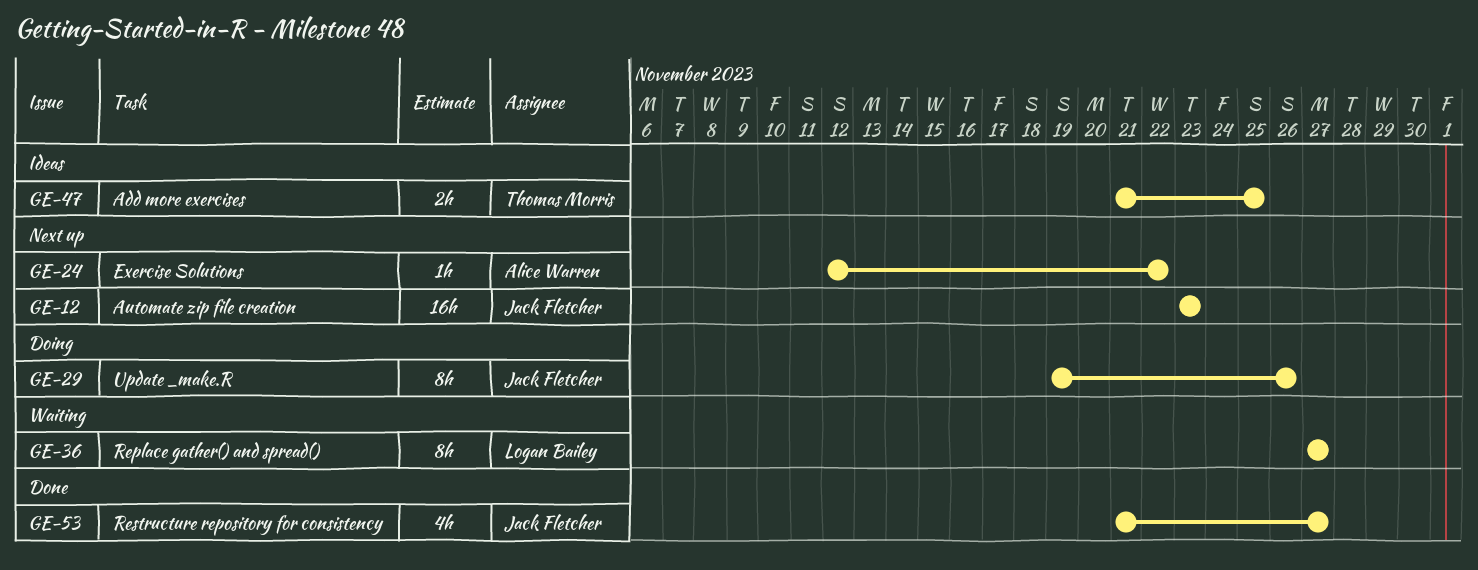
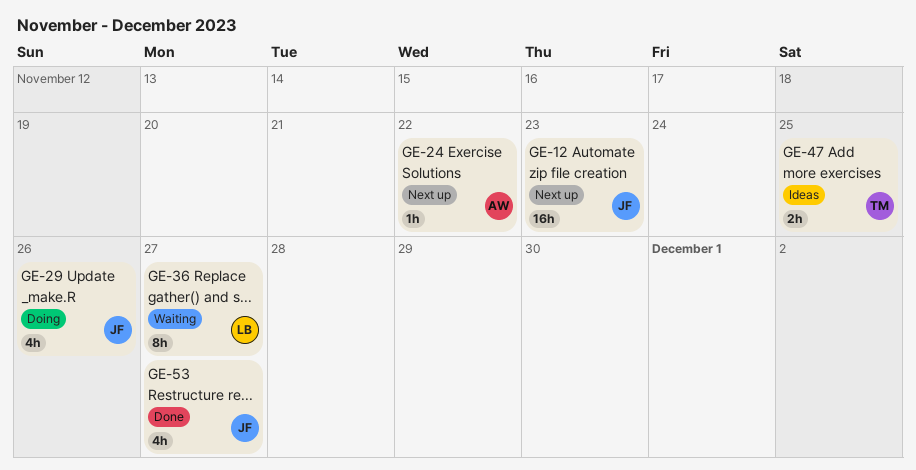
GE-29, estimate: 8h -> 4h

